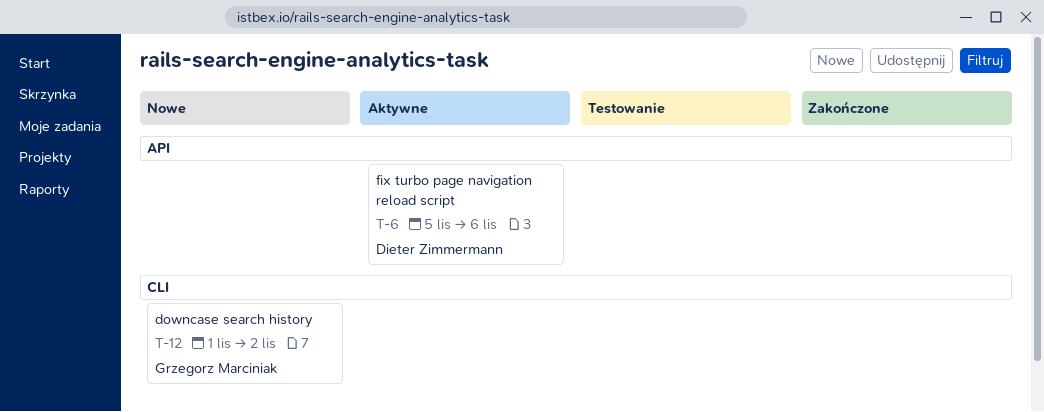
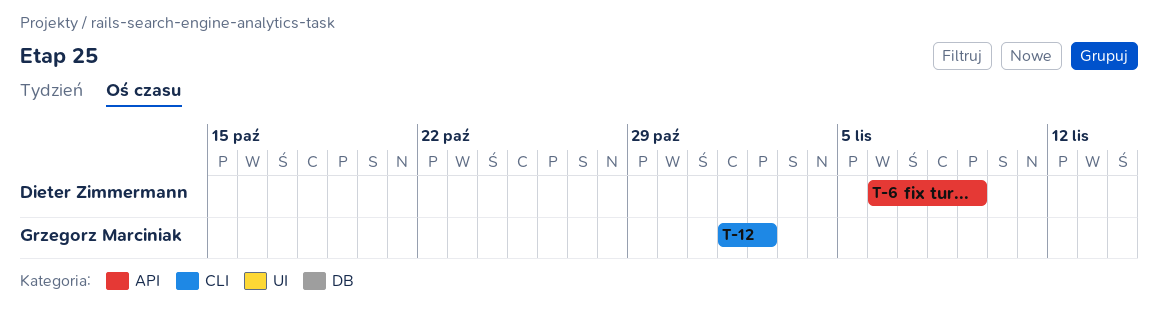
T-6, start: Nov 5 -> Nov 6
T-6, due: Nov 6 -> Nov 9

